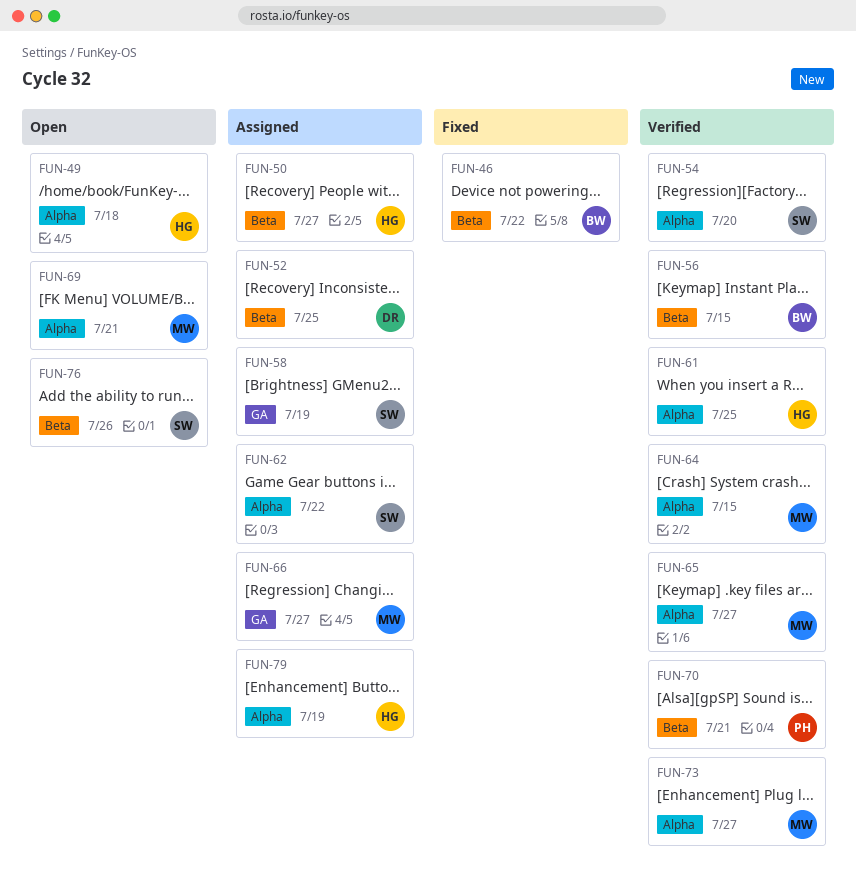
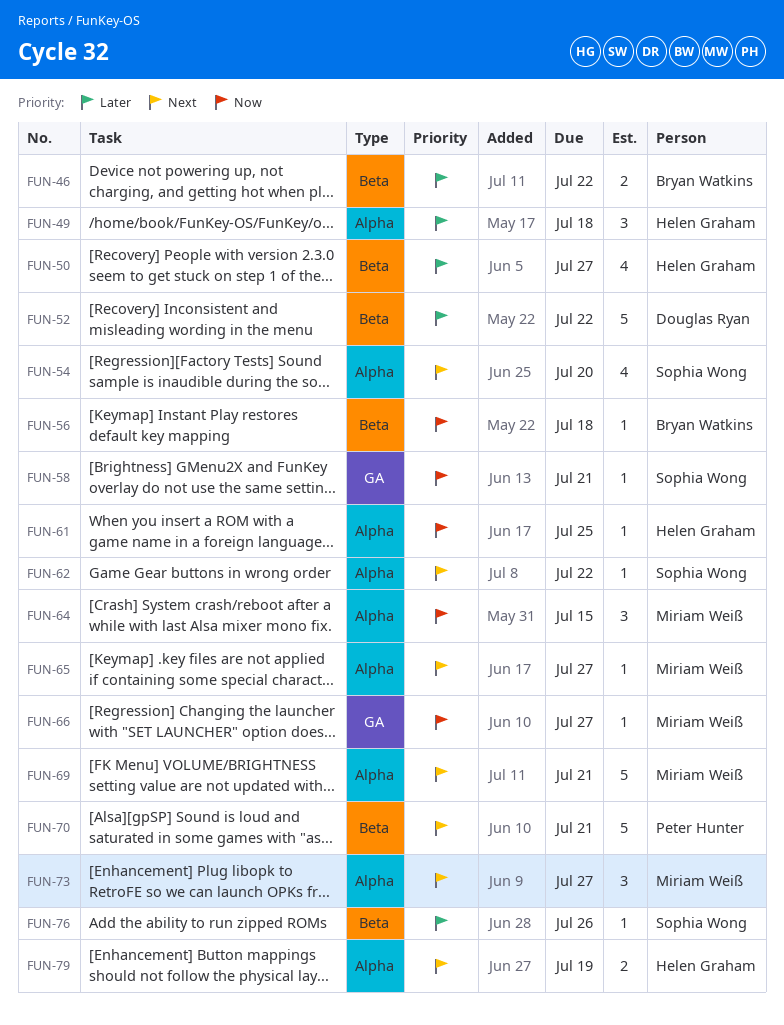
FUN-52, due: Jul 25 -> Jul 22
FUN-56, due: Jul 15 -> Jul 18
FUN-58, due: Jul 19 -> Jul 21

